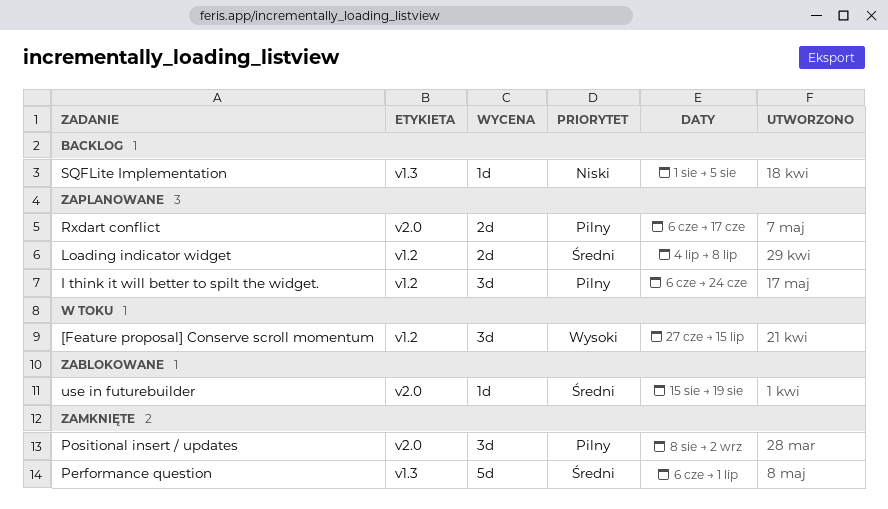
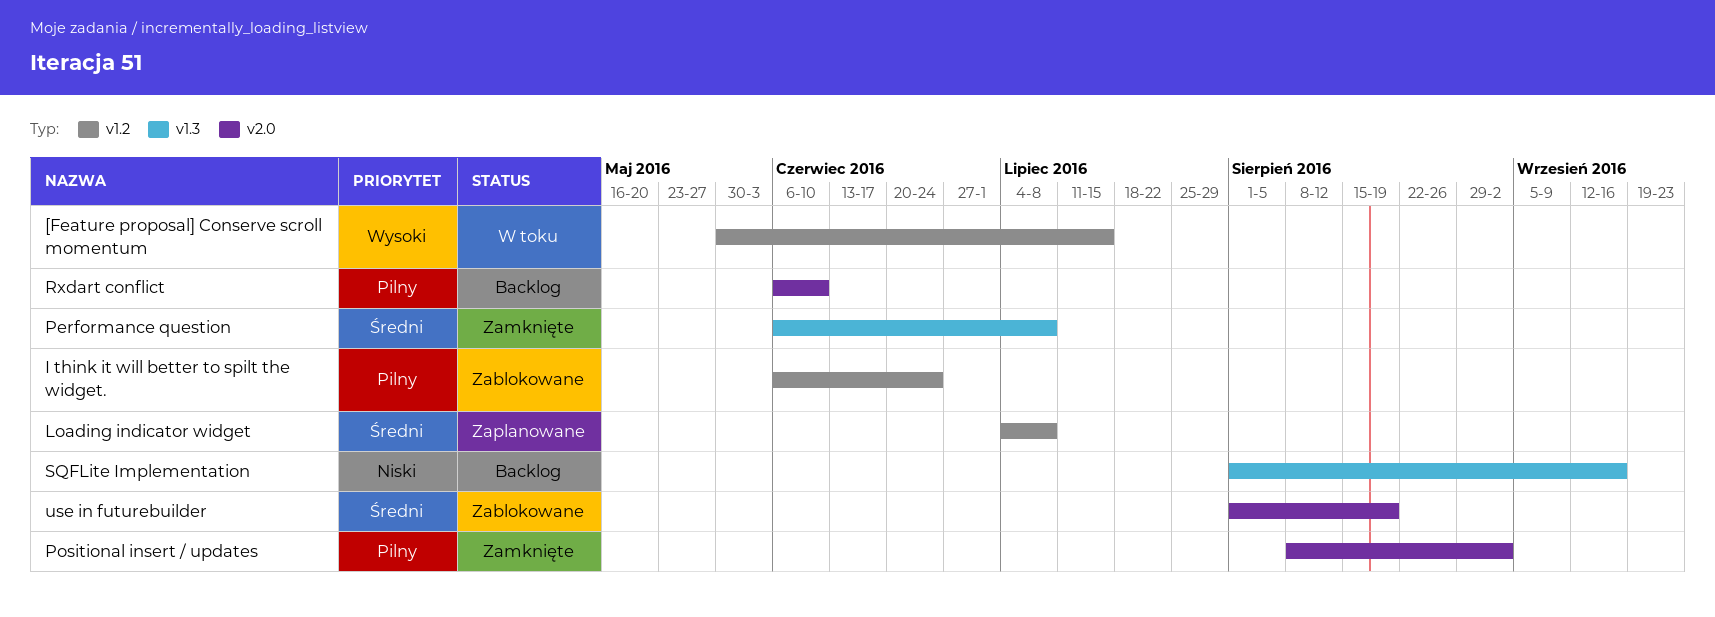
[Feature proposal] Conserve scroll momentum, start: Jun 27 -> May 30
I think it will better to spilt the widget., status: Zaplanowane -> Zablokowane
Performance question, due: Jul 1 -> Jul 8
Rxdart conflict, status: Zaplanowane -> Backlog
Rxdart conflict, due: Jun 17 -> Jun 10
SQFLite Implementation, due: Aug 5 -> Sep 16
use in futurebuilder, start: Aug 15 -> Aug 1

